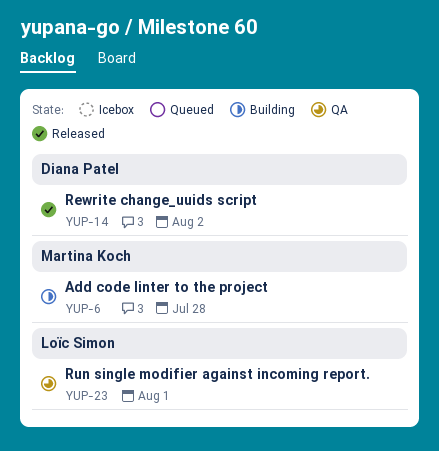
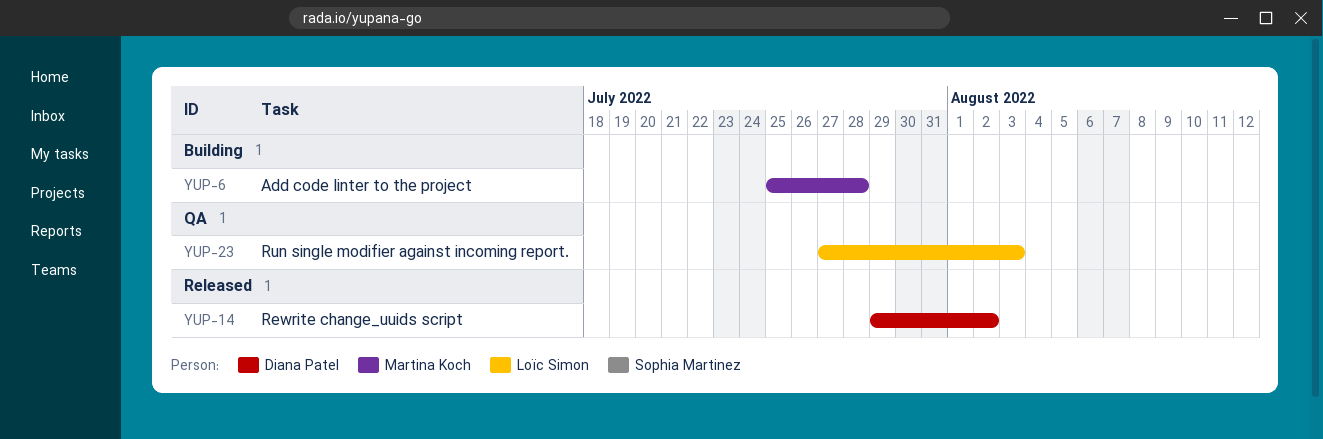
YUP-23, due: Aug 1 -> Aug 3

